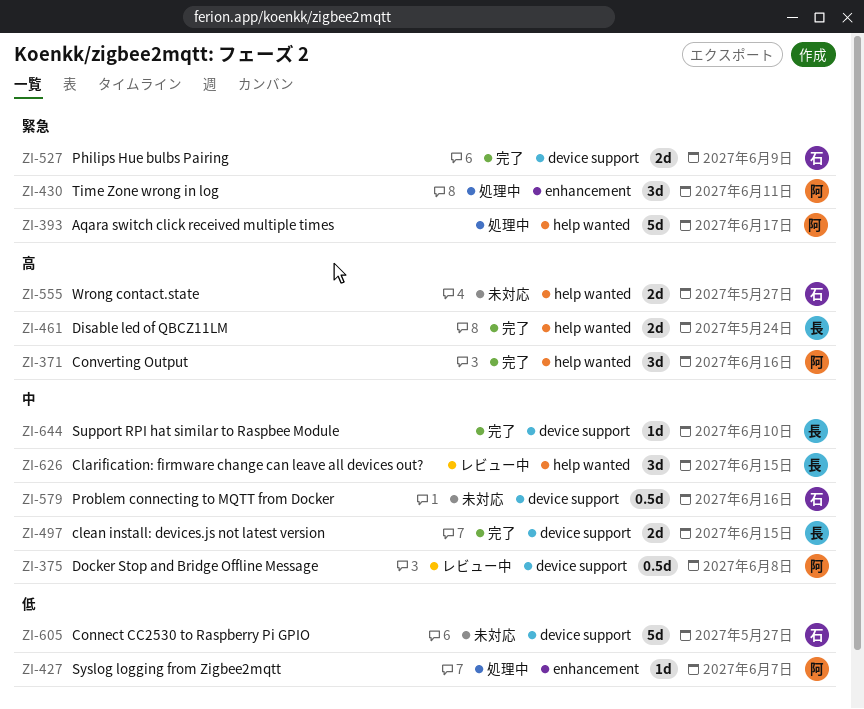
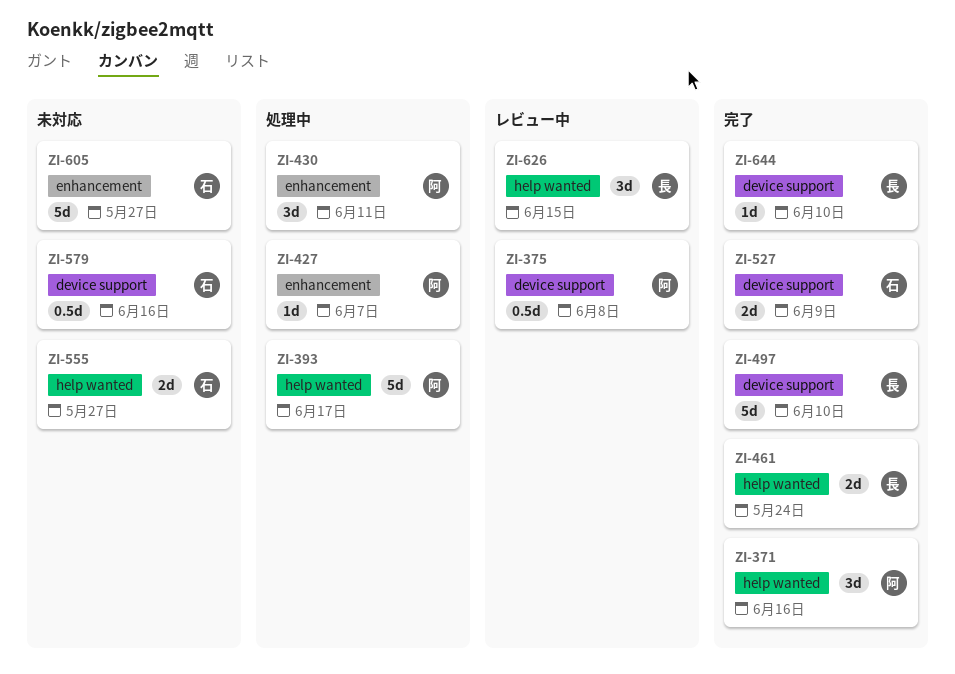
ZI-497, estimate: 2d -> 5d
ZI-497, due: Jun 15 -> Jun 10
ZI-605, label: device support -> enhancement

